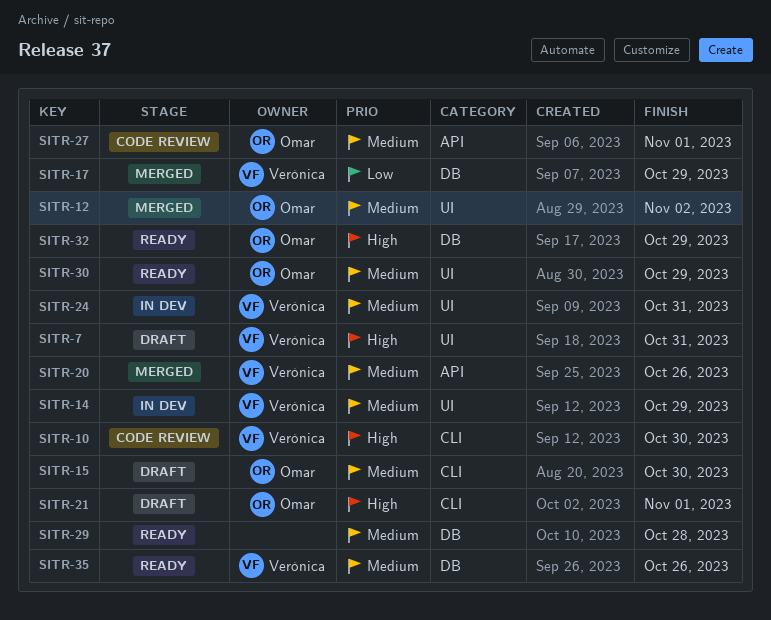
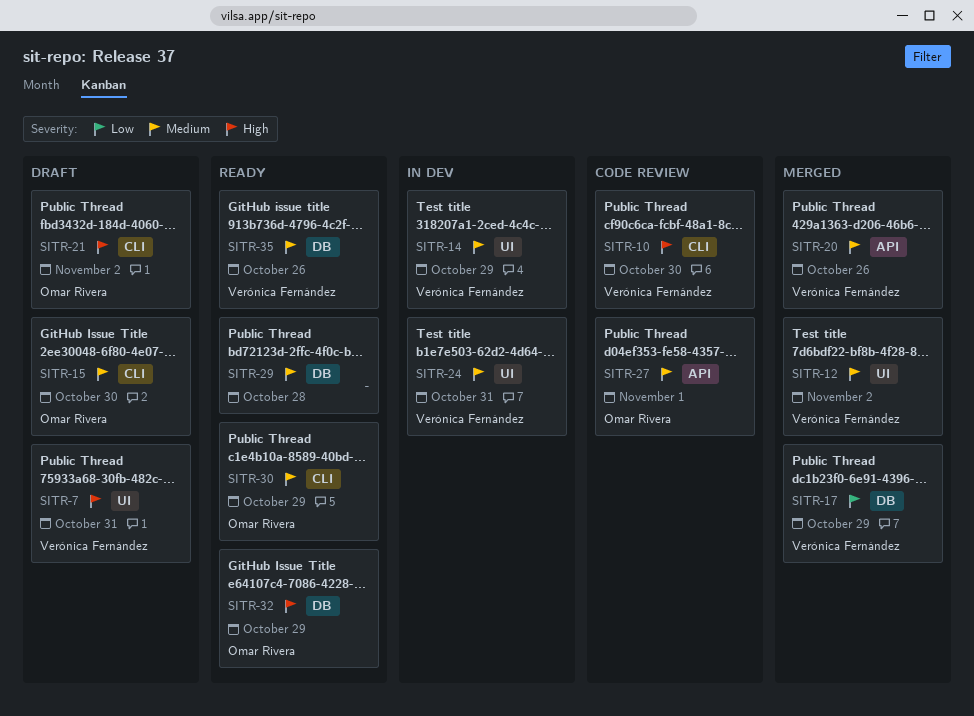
SITR-12, owner: Omar Rivera -> Verónica Fernández
SITR-21, due: Nov 1 -> Nov 2
SITR-30, label: UI -> CLI

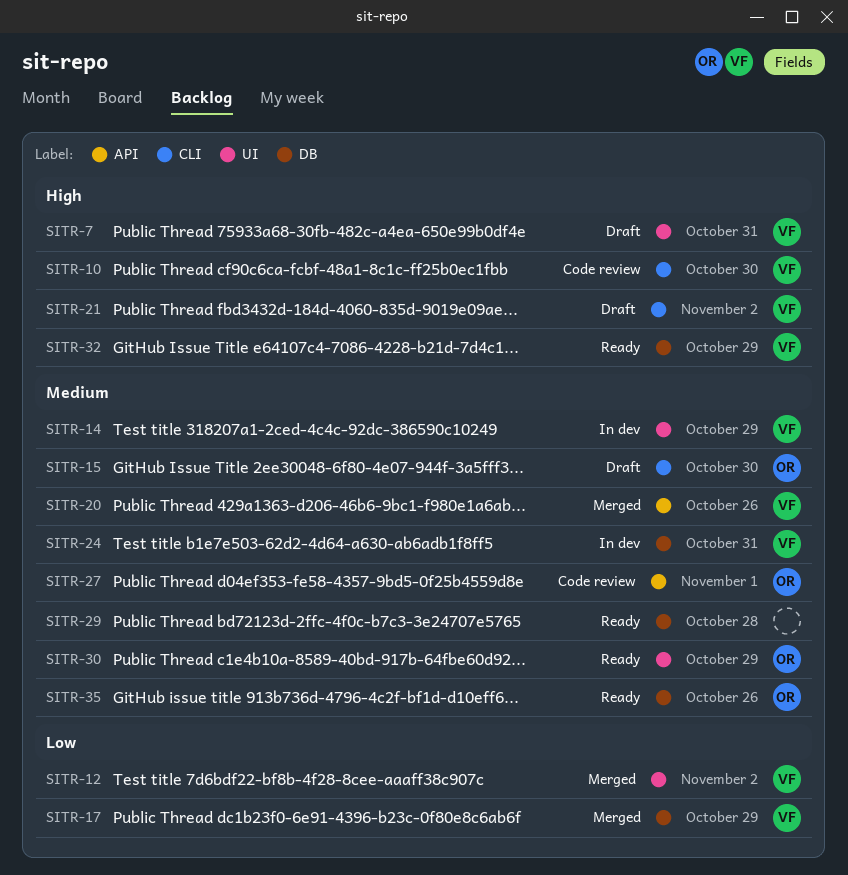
SITR-12, priority: Medium -> Low
SITR-21, owner: Omar Rivera -> Verónica Fernández
SITR-24, label: UI -> DB
SITR-30, label: CLI -> UI
SITR-32, owner: Omar Rivera -> Verónica Fernández
SITR-35, owner: Verónica Fernández -> Omar Rivera

